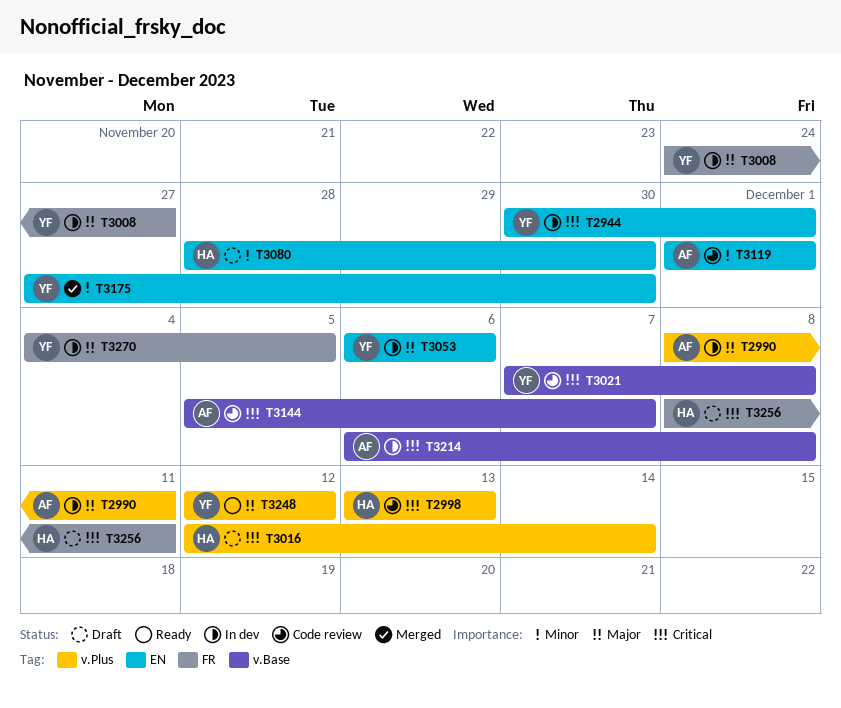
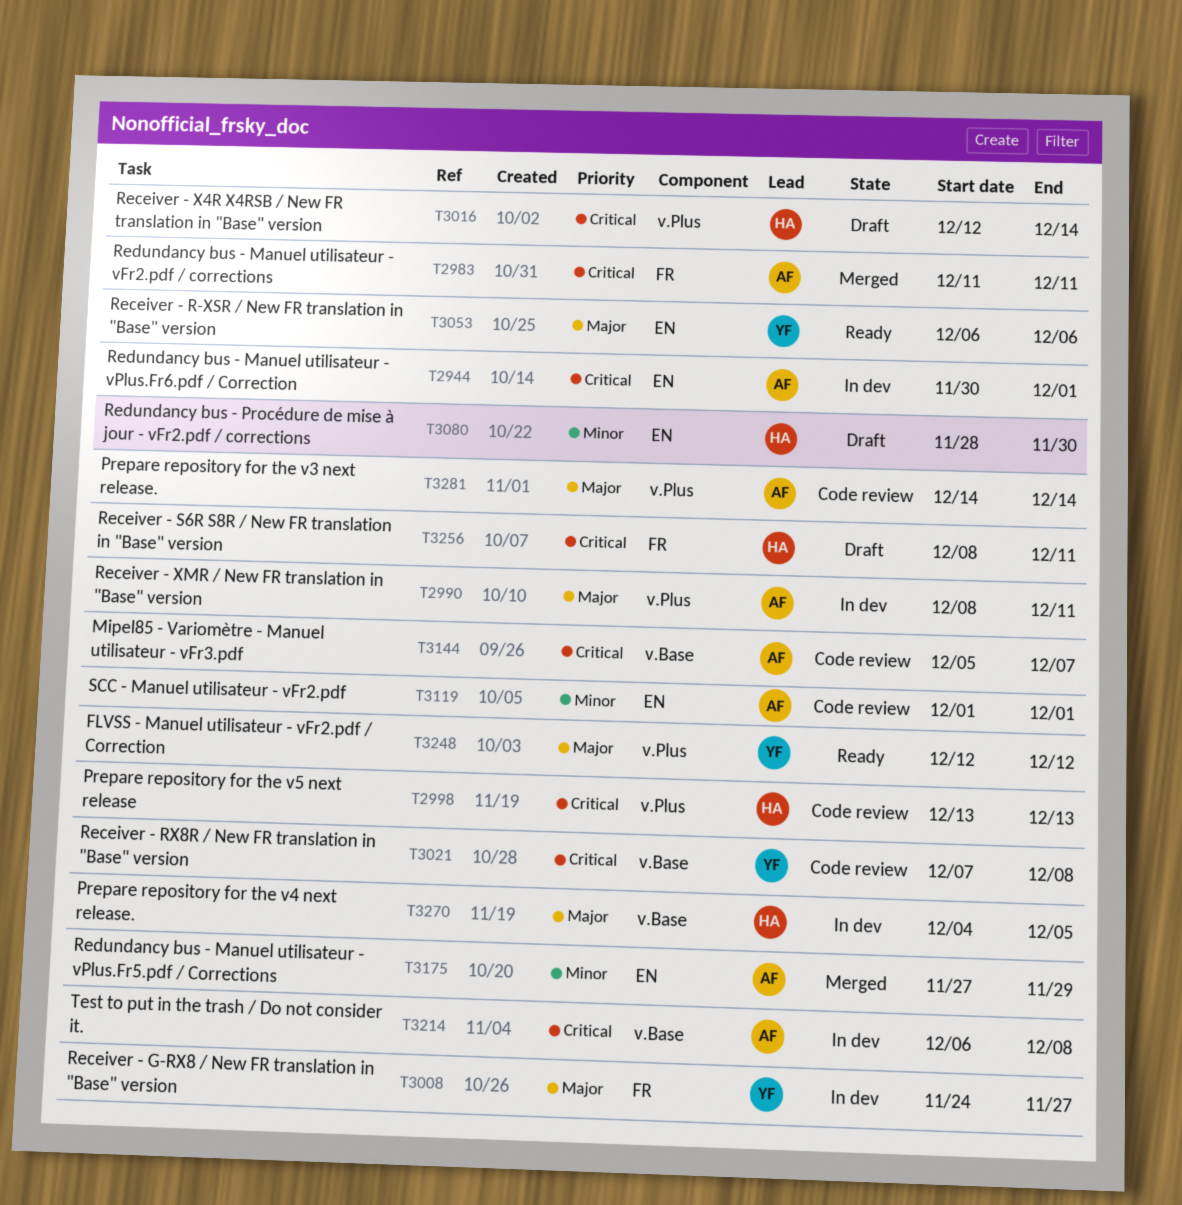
T2944, owner: YF -> AF
T2983: none -> present
T3053, status: In dev -> Ready
T3175, owner: YF -> AF
T3175, due: Nov 30 -> Nov 29
T3270, owner: YF -> HA
T3270, label: FR -> v.Base
T3281: none -> present

